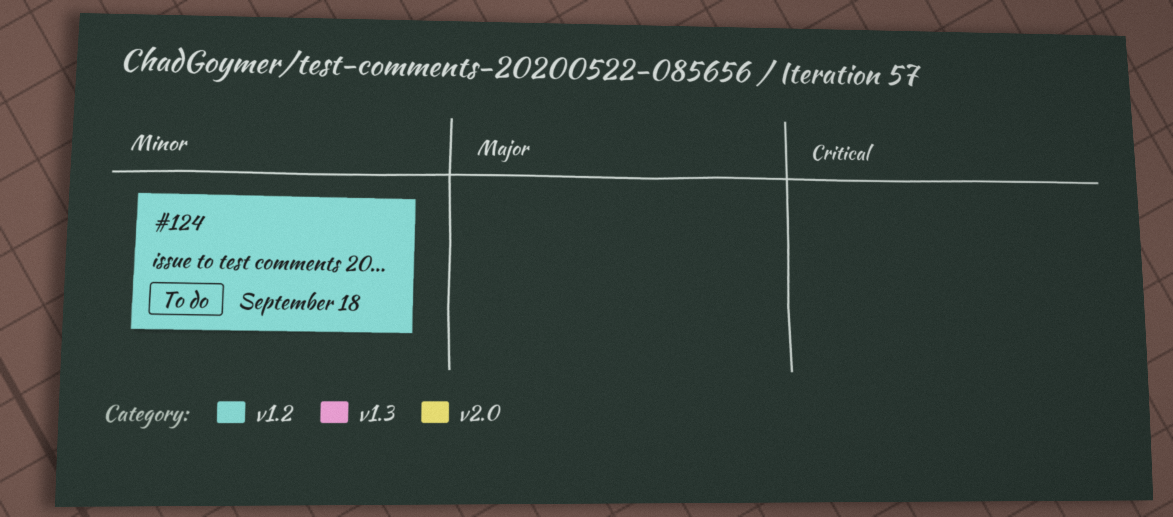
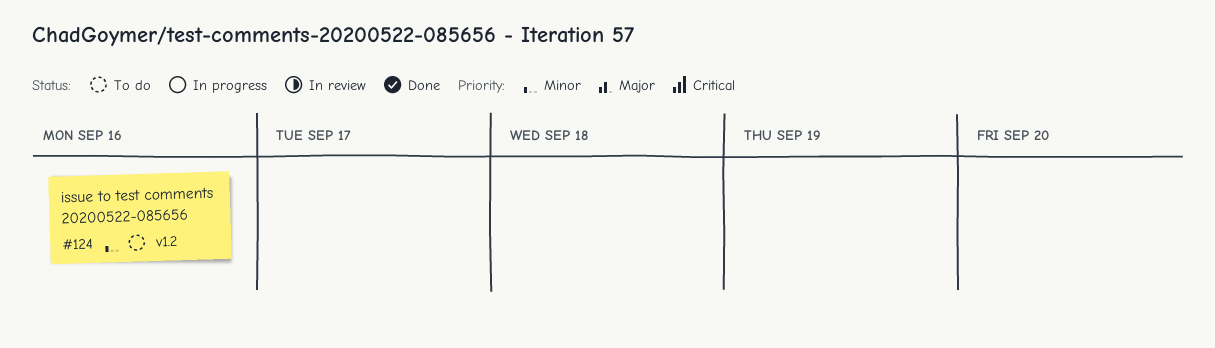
#124, due: Sep 18 -> Sep 16

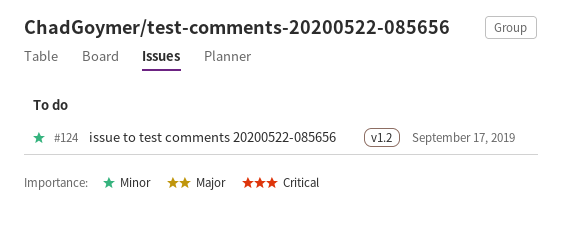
#124, due: Sep 16 -> Sep 17

